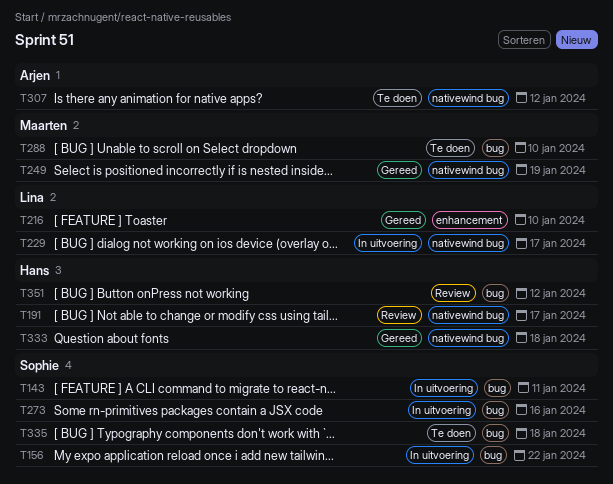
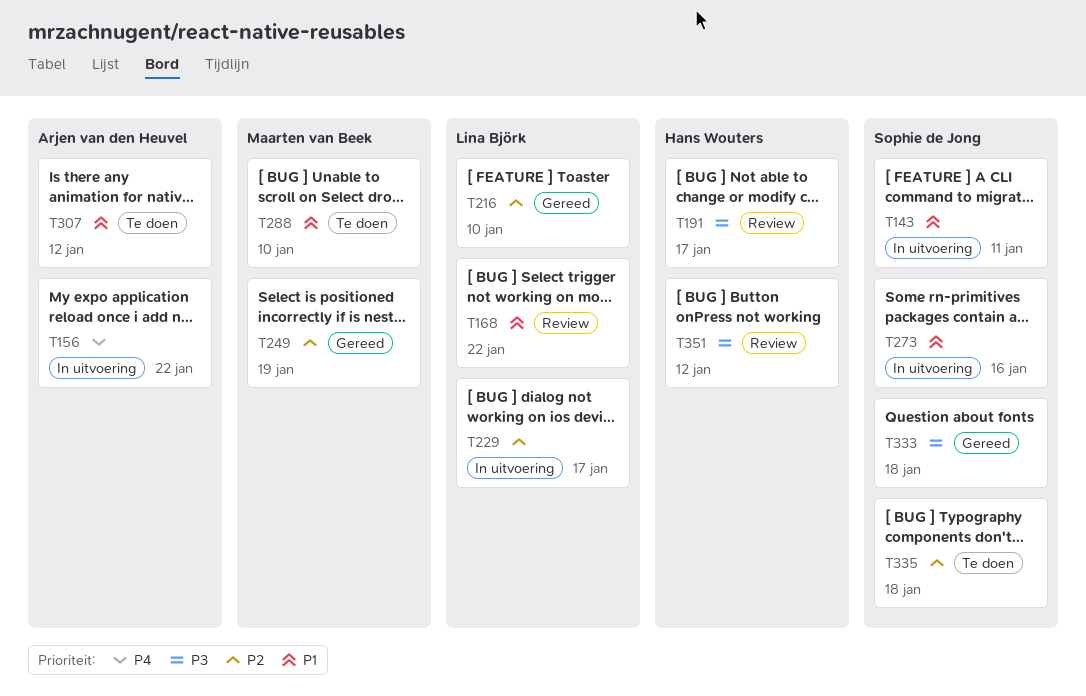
T156, owner: Sophie de Jong -> Arjen van den Heuvel
T168: none -> present
T333, owner: Hans Wouters -> Sophie de Jong

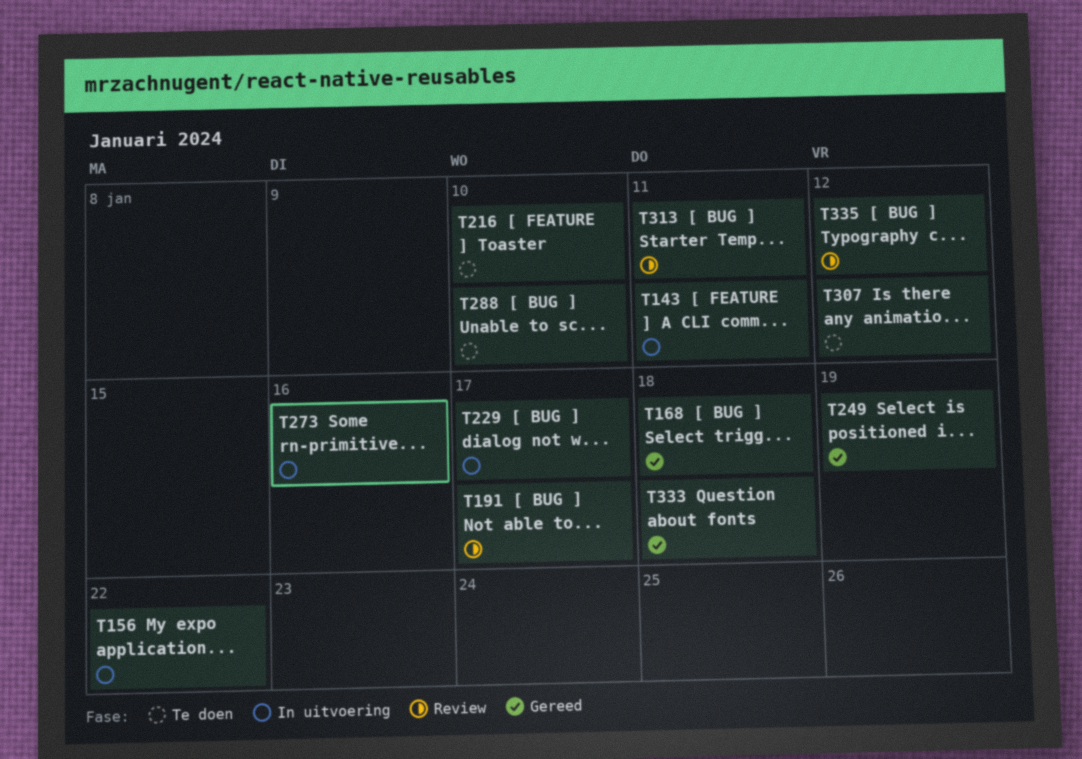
T168, status: Review -> Gereed
T168, due: Jan 22 -> Jan 18
T216, status: Gereed -> Te doen
T313: none -> present
T335, status: Te doen -> Review
T335, due: Jan 18 -> Jan 12
T351: present -> none

